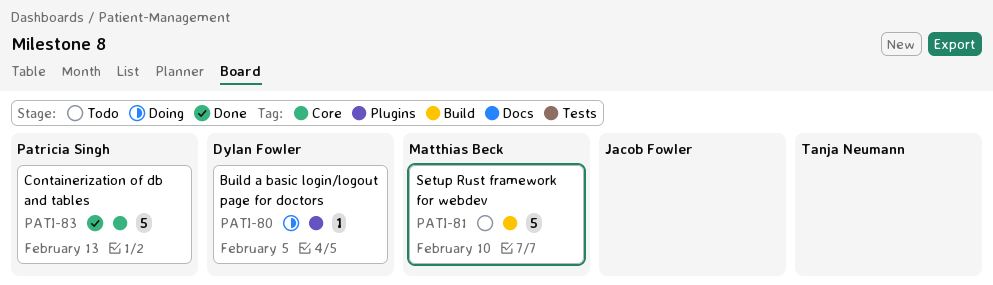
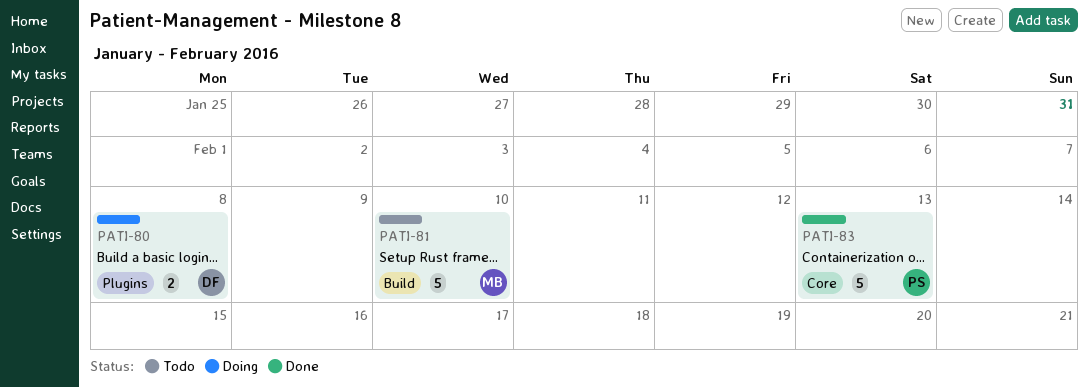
PATI-80, estimate: 1 -> 2
PATI-80, due: Feb 5 -> Feb 8

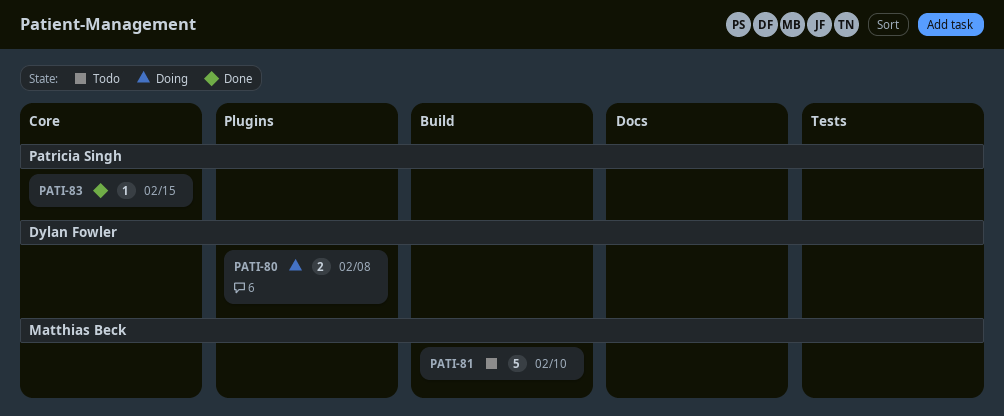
PATI-83, estimate: 5 -> 1
PATI-83, due: Feb 13 -> Feb 15

